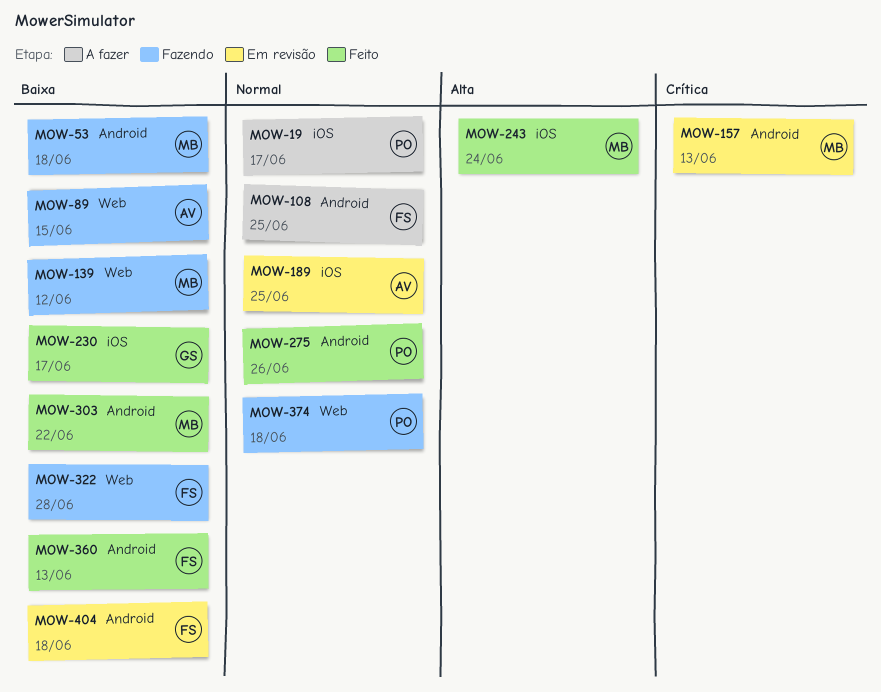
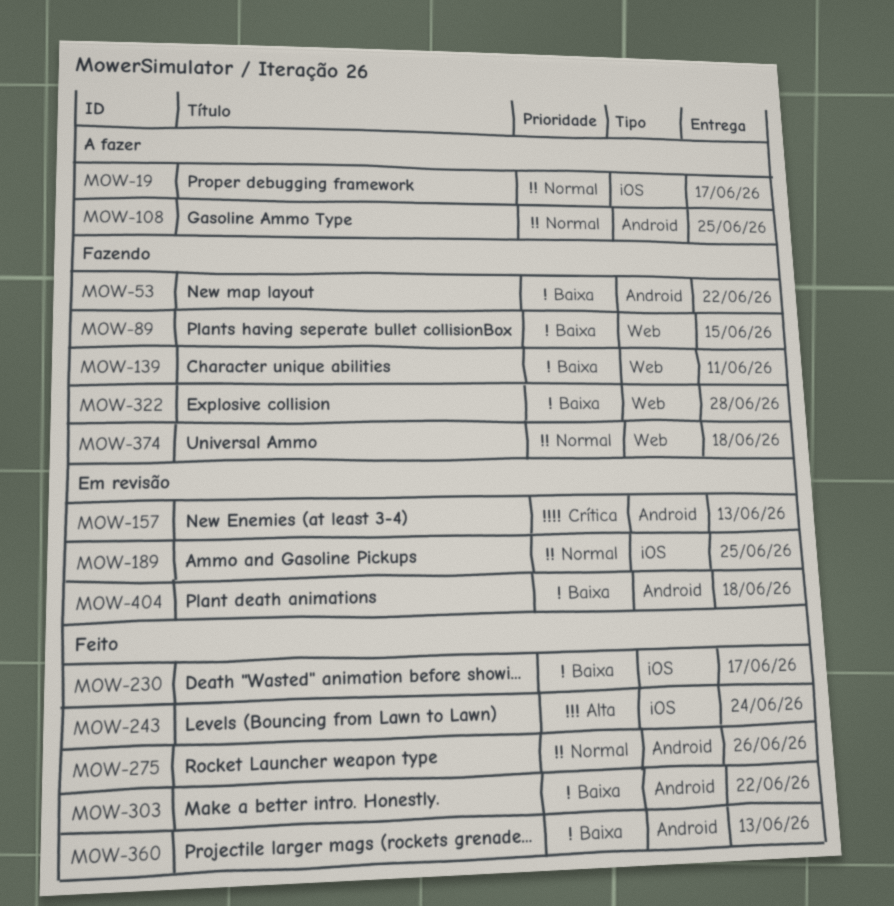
MOW-53, due: Jun 18 -> Jun 22
MOW-139, due: Jun 12 -> Jun 11

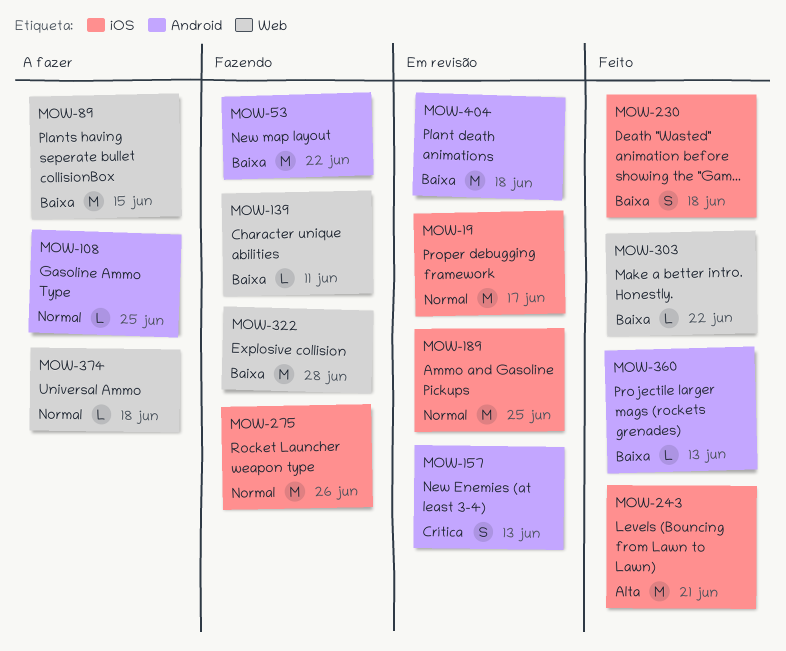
MOW-19, status: A fazer -> Em revisão
MOW-89, status: Fazendo -> A fazer
MOW-230, due: Jun 17 -> Jun 18
MOW-243, due: Jun 24 -> Jun 21
MOW-275, status: Feito -> Fazendo
MOW-275, label: Android -> iOS
MOW-303, label: Android -> Web
MOW-374, status: Fazendo -> A fazer

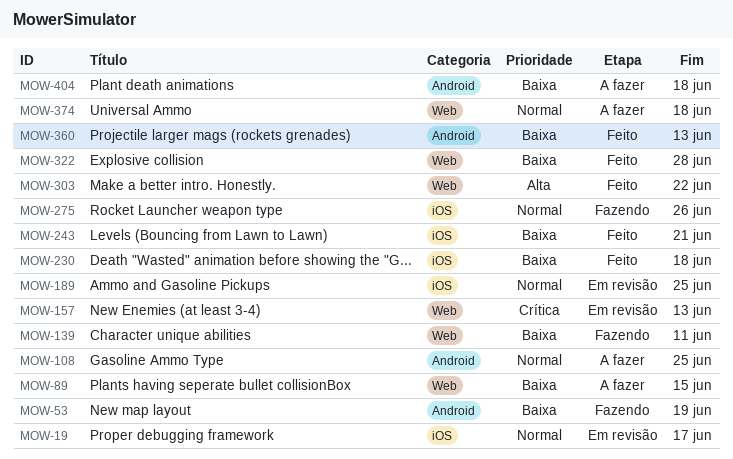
MOW-53, due: Jun 22 -> Jun 19
MOW-157, label: Android -> Web
MOW-243, priority: Alta -> Baixa
MOW-303, priority: Baixa -> Alta
MOW-322, status: Fazendo -> Feito
MOW-404, status: Em revisão -> A fazer

